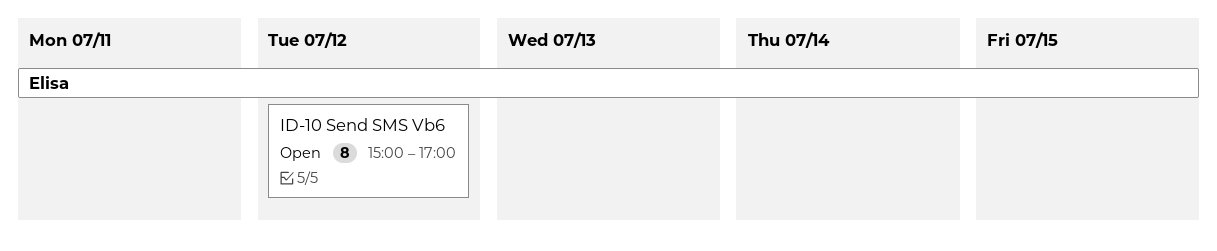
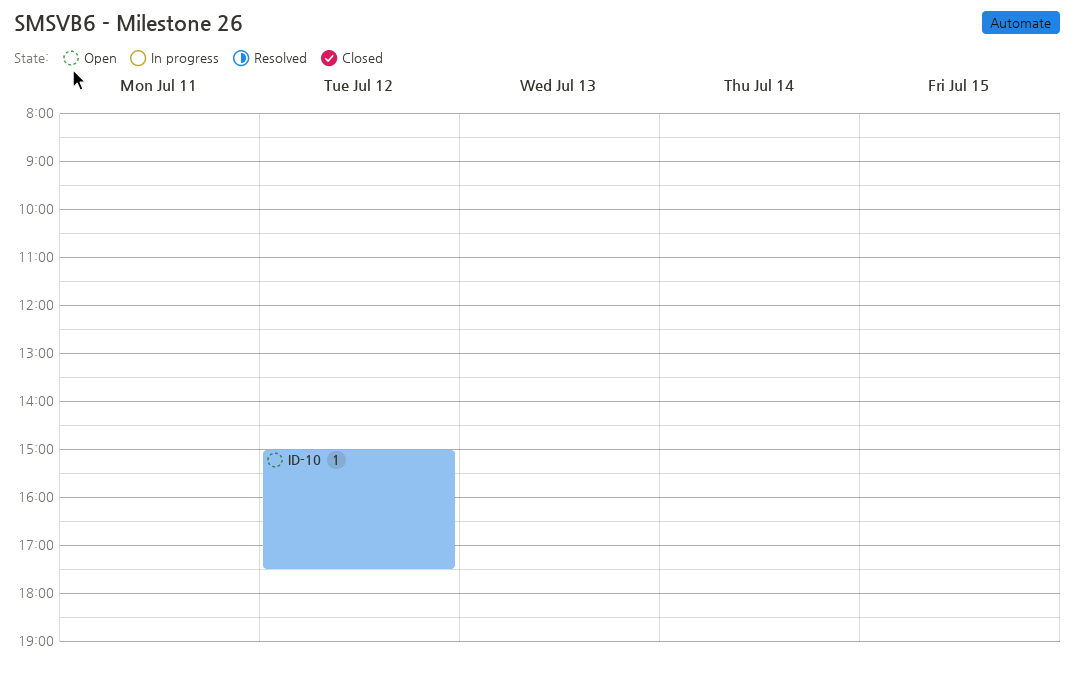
ID-10, estimate: 8 -> 1
ID-10, ends: 17:00 -> 17:30

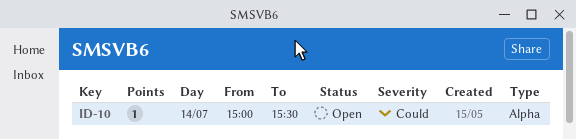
ID-10, day: Jul 12 -> Jul 14
ID-10, ends: 17:30 -> 15:30

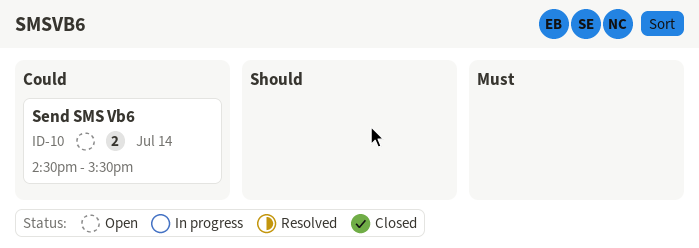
ID-10, estimate: 1 -> 2
ID-10, begins: 15:00 -> 14:30

